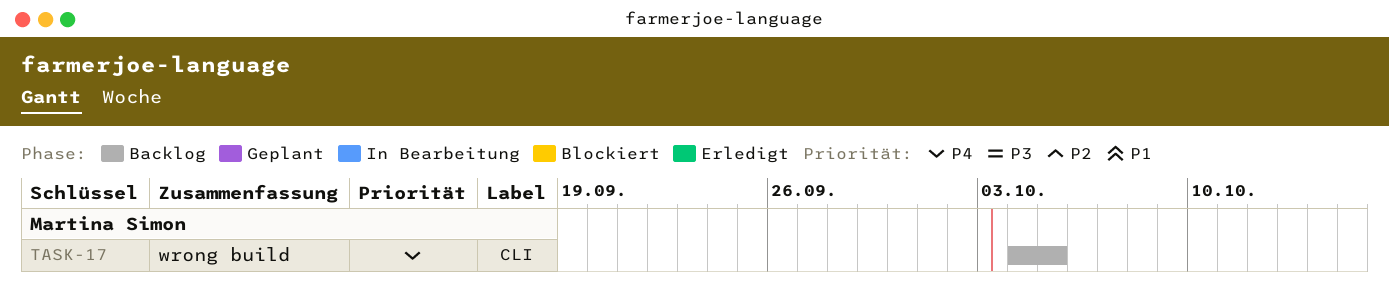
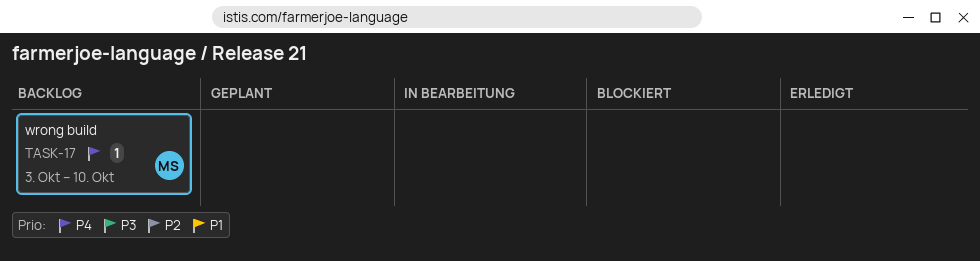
TASK-17, start: Oct 4 -> Oct 3
TASK-17, due: Oct 5 -> Oct 10

